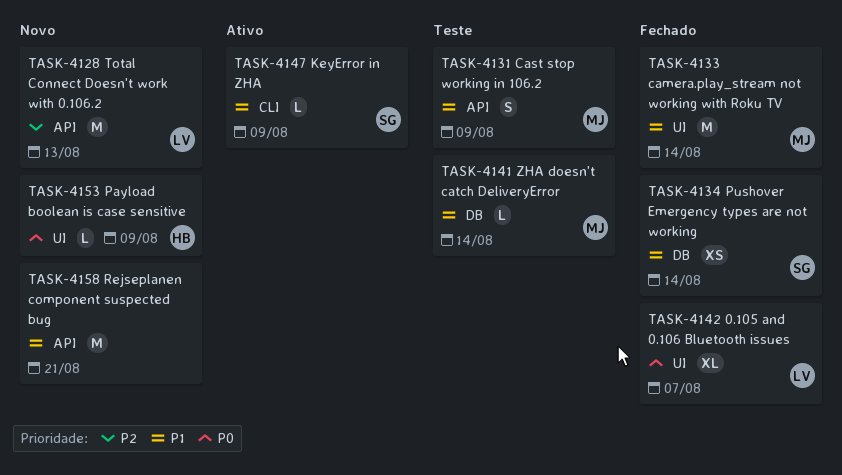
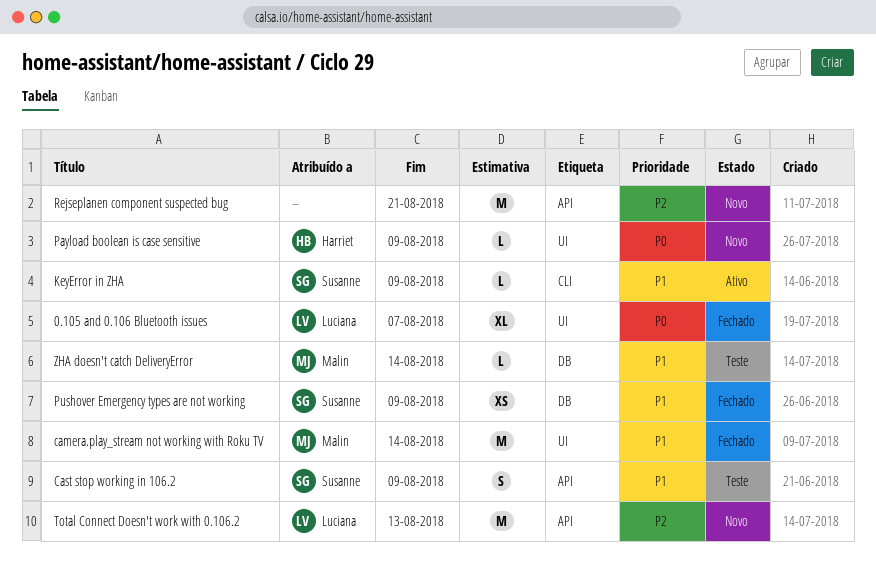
Cast stop working in 106.2, owner: Malin -> Susanne
Pushover Emergency types are not working, due: Aug 14 -> Aug 9
Rejseplanen component suspected bug, priority: P1 -> P2

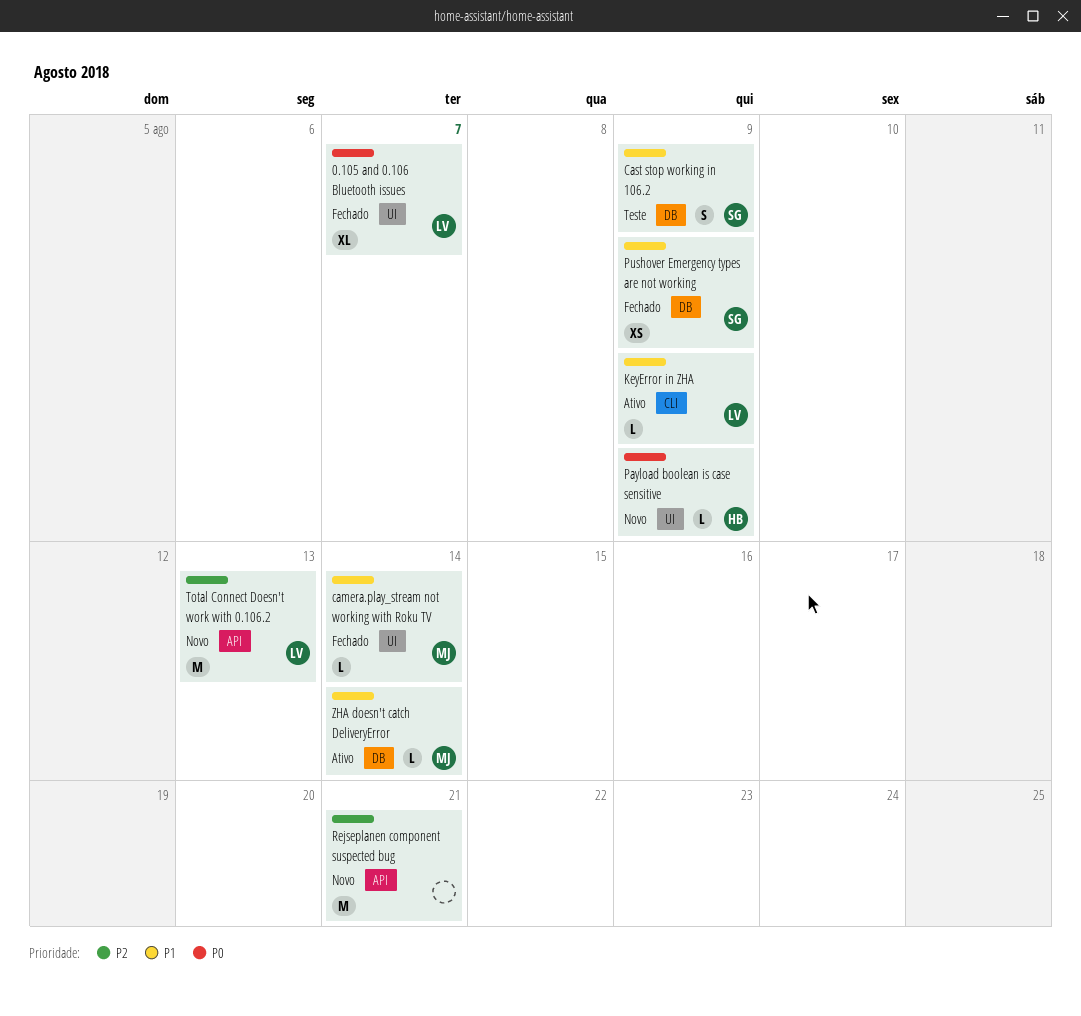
camera.play_stream not working with Roku TV, estimate: M -> L
Cast stop working in 106.2, label: API -> DB
KeyError in ZHA, owner: Susanne -> Luciana
ZHA doesn't catch DeliveryError, status: Teste -> Ativo

